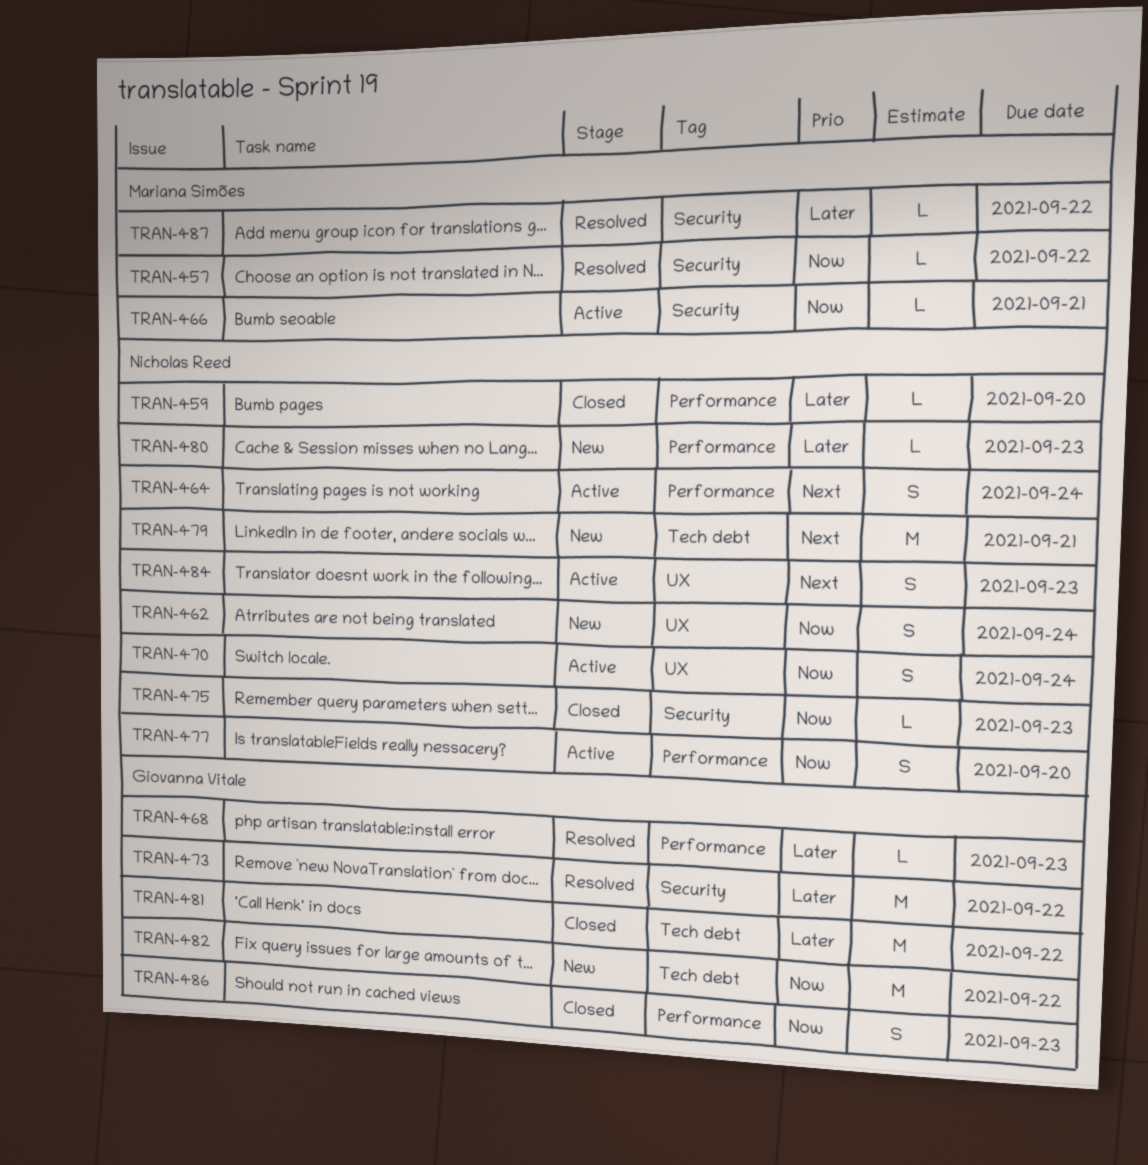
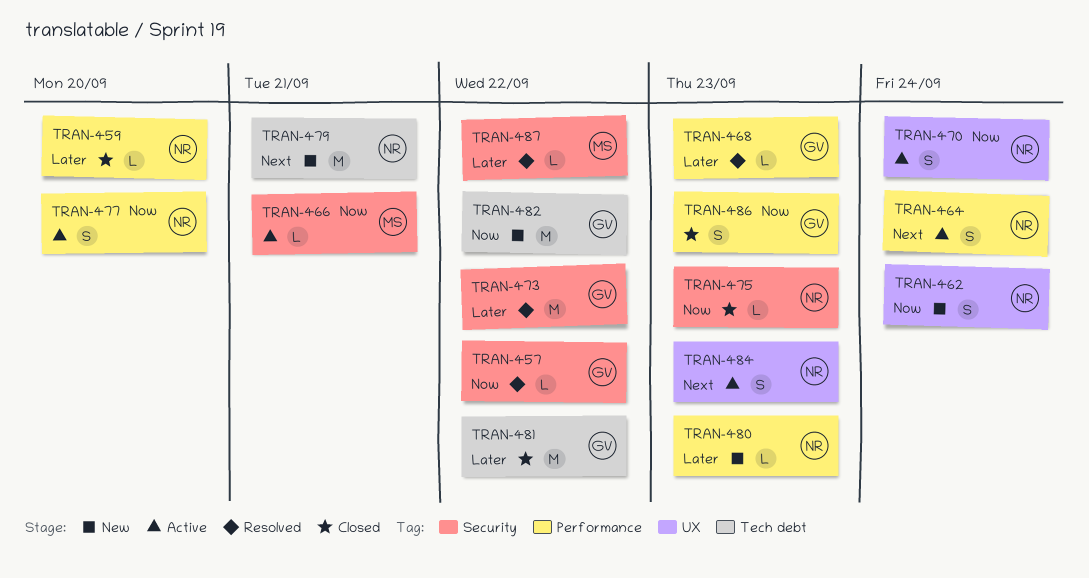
TRAN-457, owner: Mariana Simões -> Giovanna Vitale

